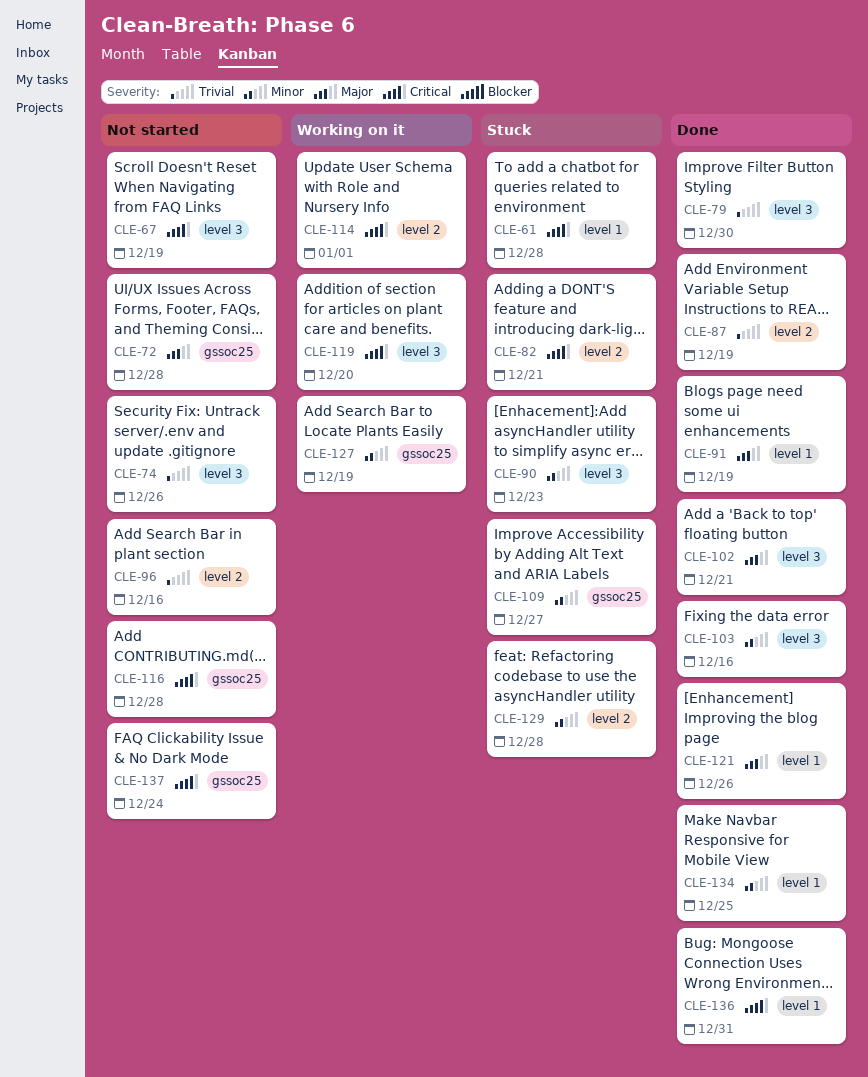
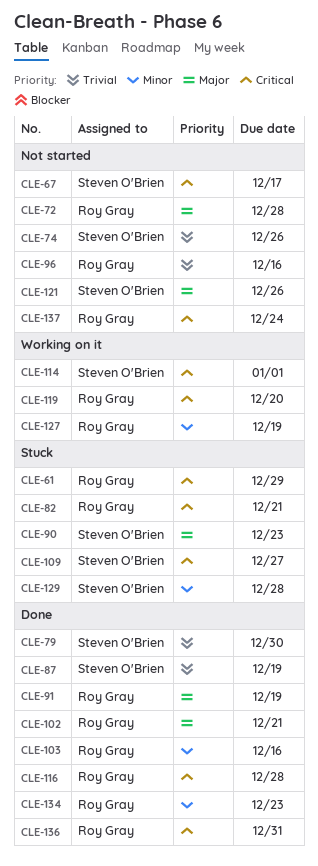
CLE-61, due: Dec 28 -> Dec 29
CLE-67, due: Dec 19 -> Dec 17
CLE-90, priority: Minor -> Major
CLE-109, priority: Minor -> Critical
CLE-116, status: Not started -> Done
CLE-121, status: Done -> Not started
CLE-134, due: Dec 25 -> Dec 23

